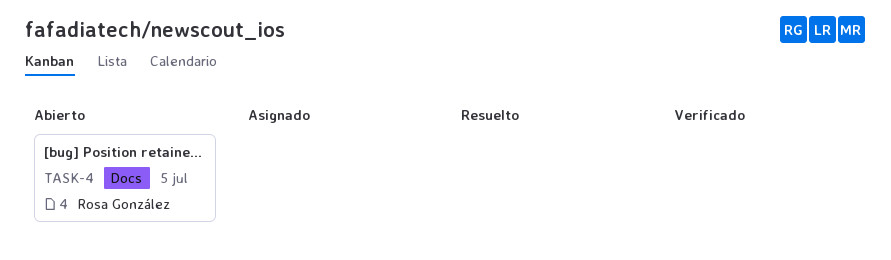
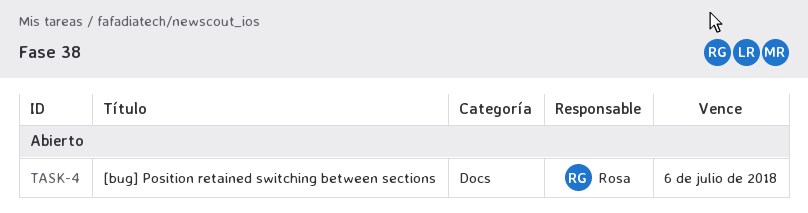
TASK-4, due: Jul 5 -> Jul 6

